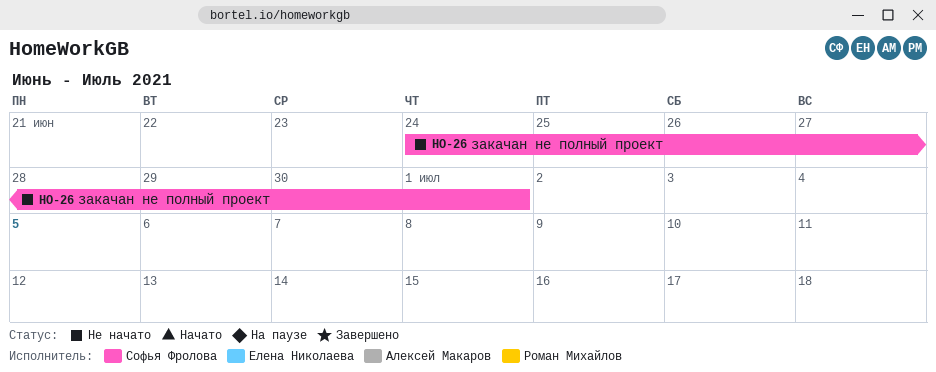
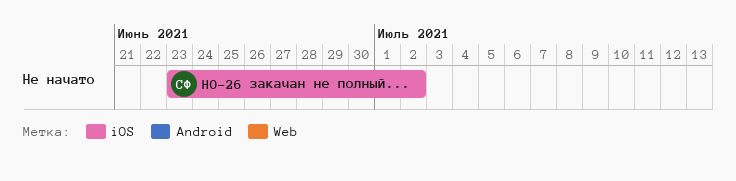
HO-26, start: Jun 24 -> Jun 23
HO-26, due: Jul 1 -> Jul 2

